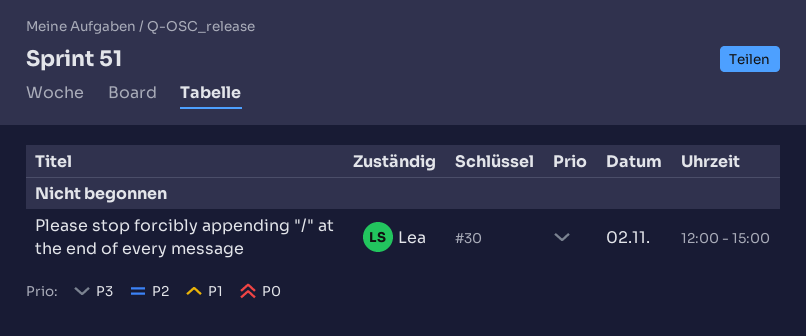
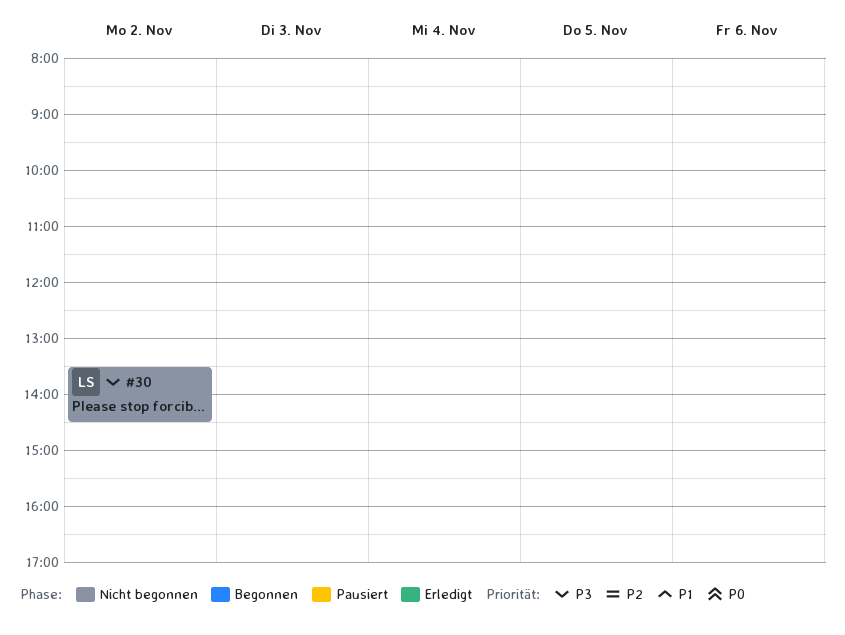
#30, begins: 12:00 -> 13:30
#30, ends: 15:00 -> 14:30

